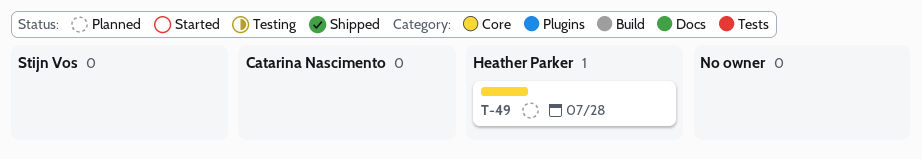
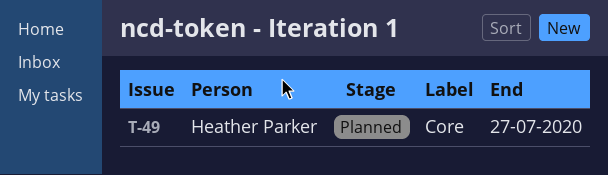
T-49, due: Jul 28 -> Jul 27

